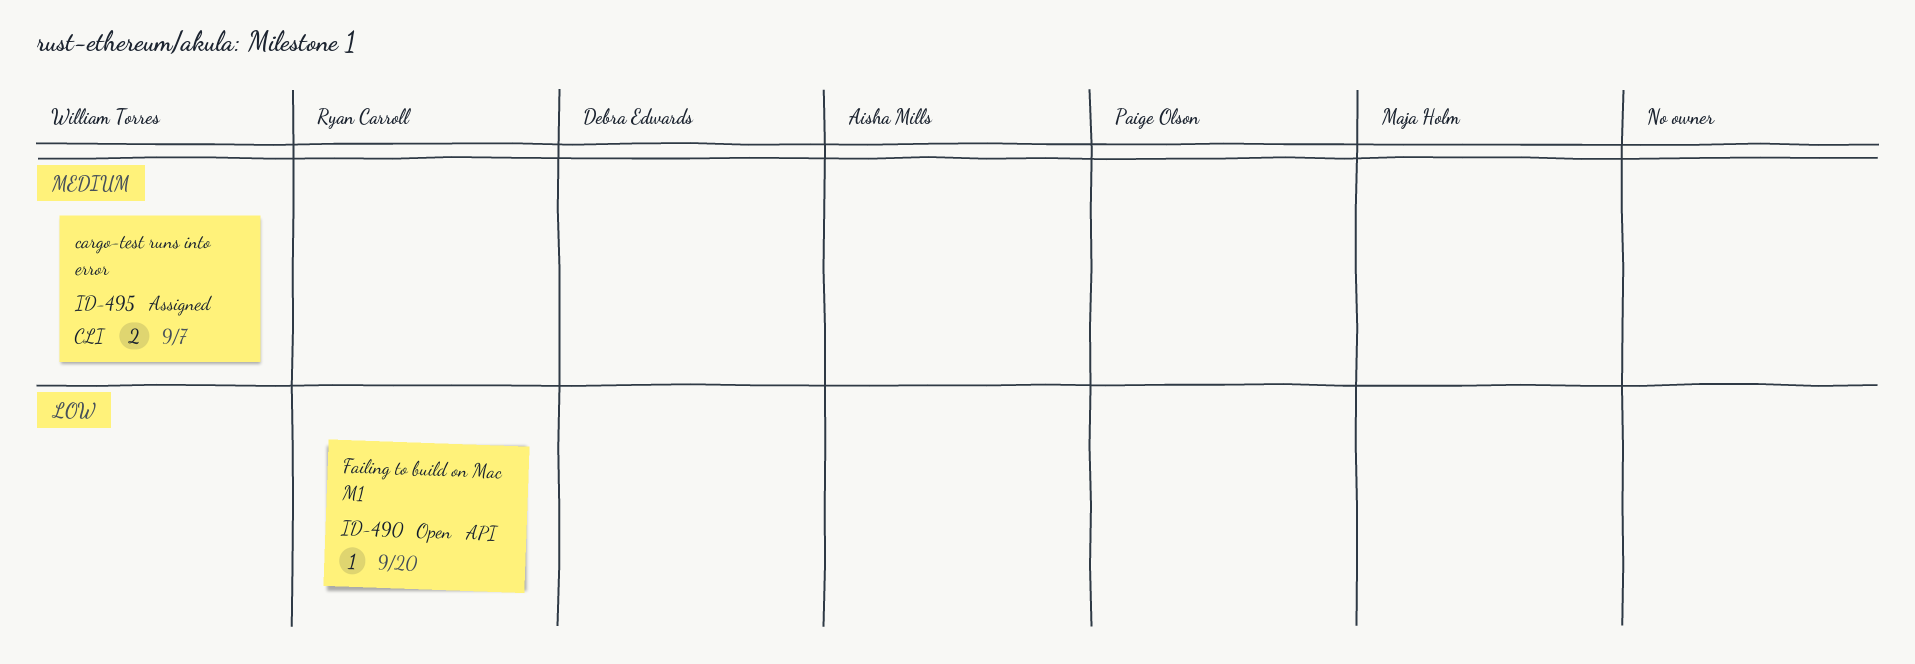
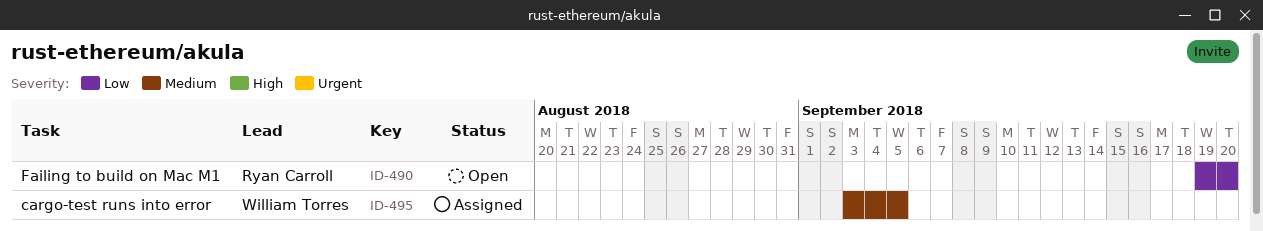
ID-495, due: Sep 7 -> Sep 5

